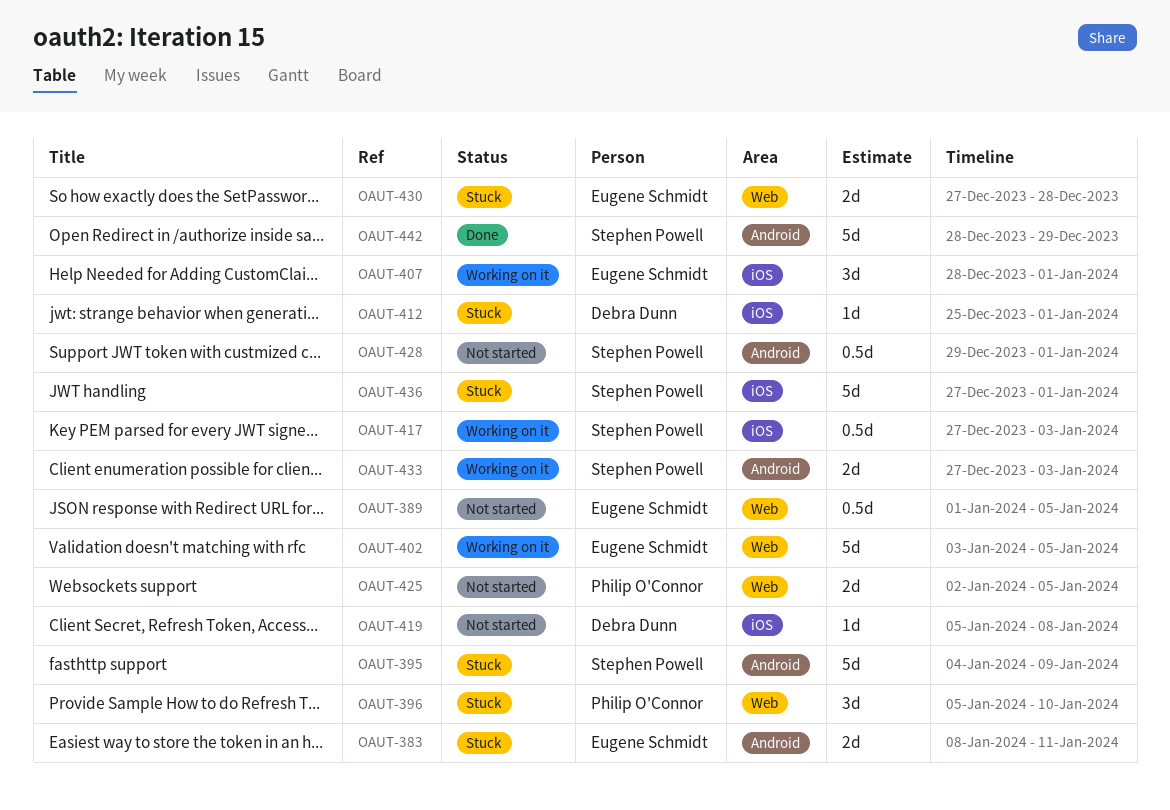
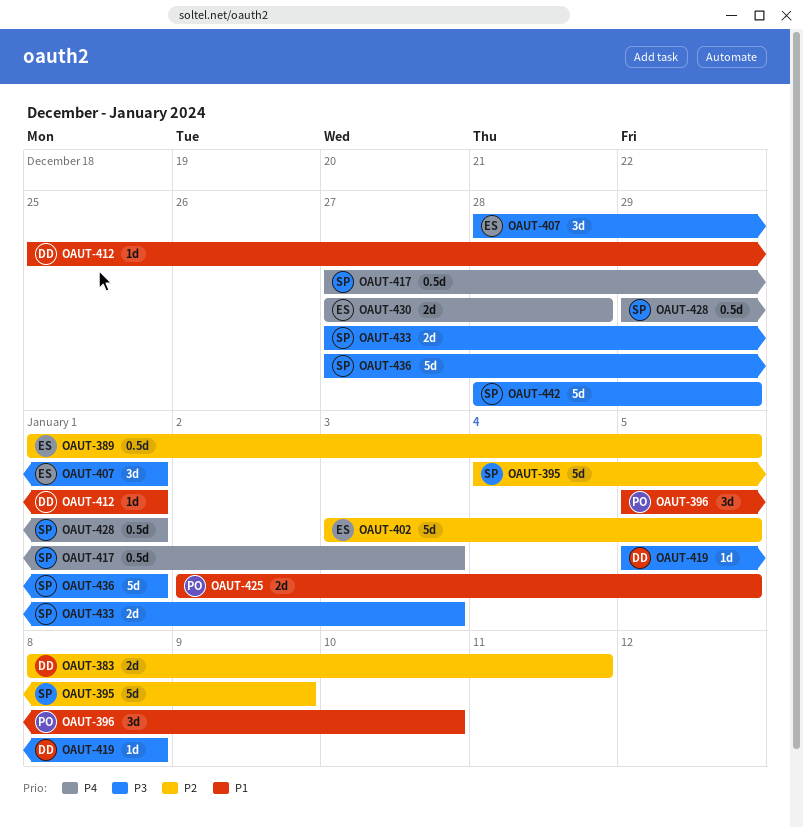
OAUT-383, owner: Eugene Schmidt -> Debra Dunn

